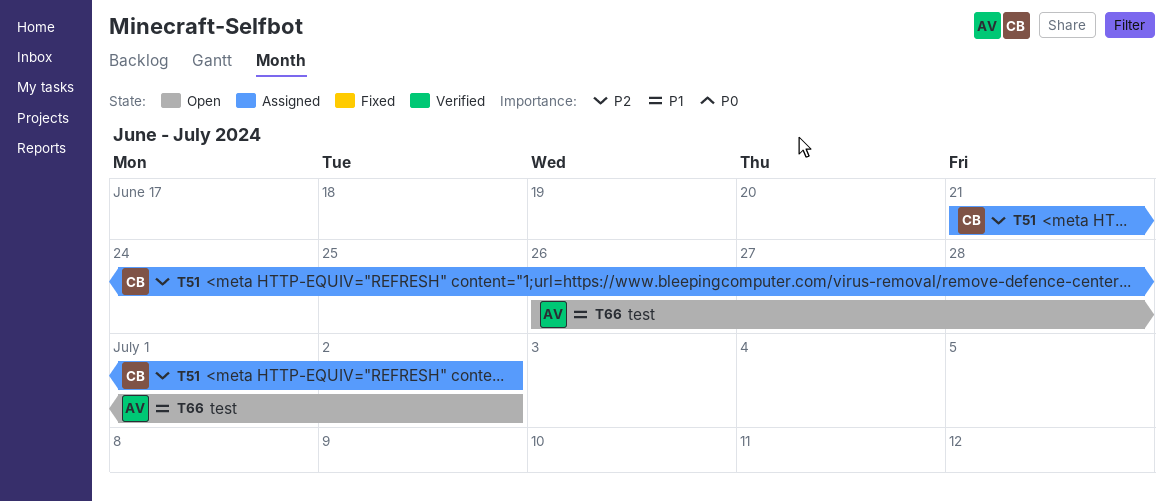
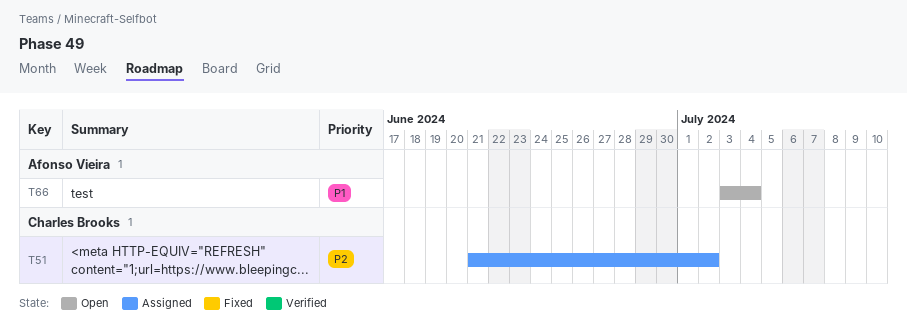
T66, start: Jun 26 -> Jul 3
T66, due: Jul 2 -> Jul 4

